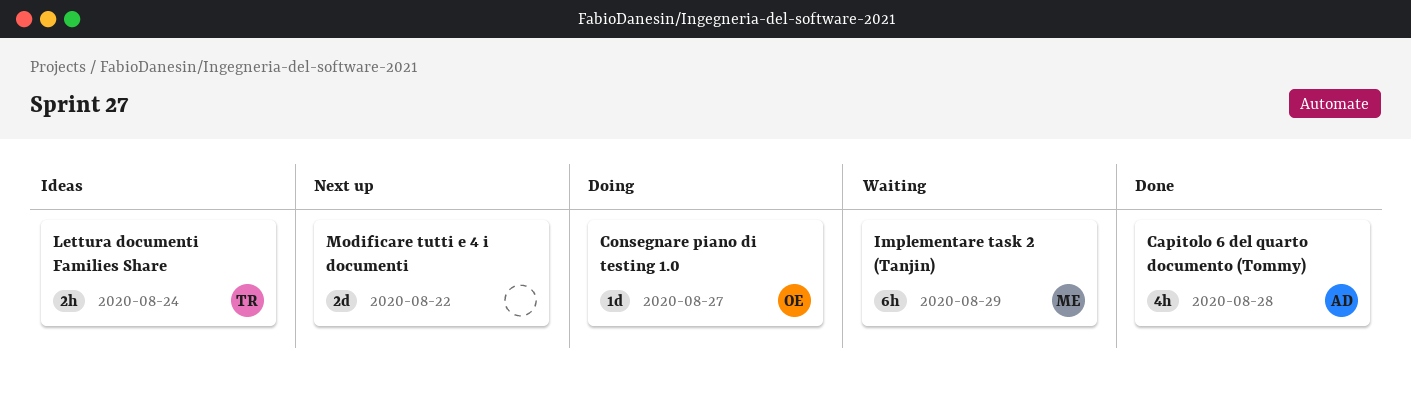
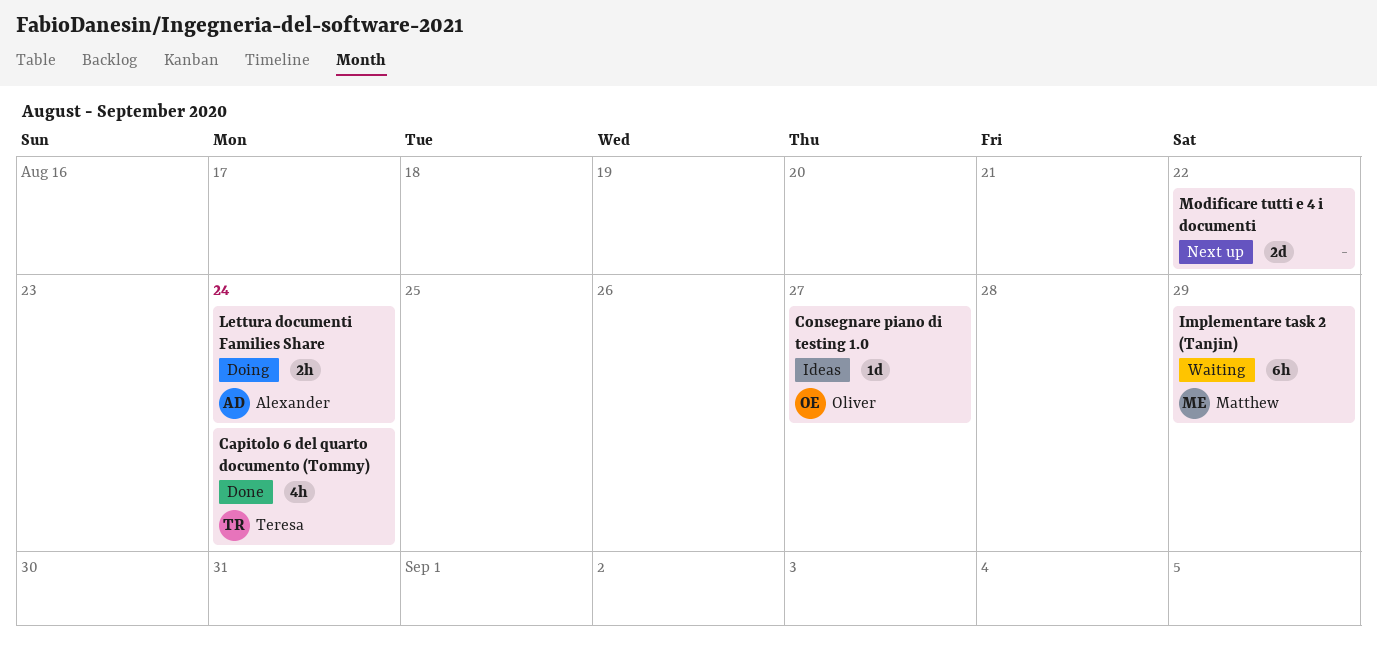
Capitolo 6 del quarto documento (Tommy), owner: Alexander -> Teresa
Capitolo 6 del quarto documento (Tommy), due: Aug 28 -> Aug 24
Consegnare piano di testing 1.0, status: Doing -> Ideas
Lettura documenti Families Share, status: Ideas -> Doing
Lettura documenti Families Share, owner: Teresa -> Alexander

